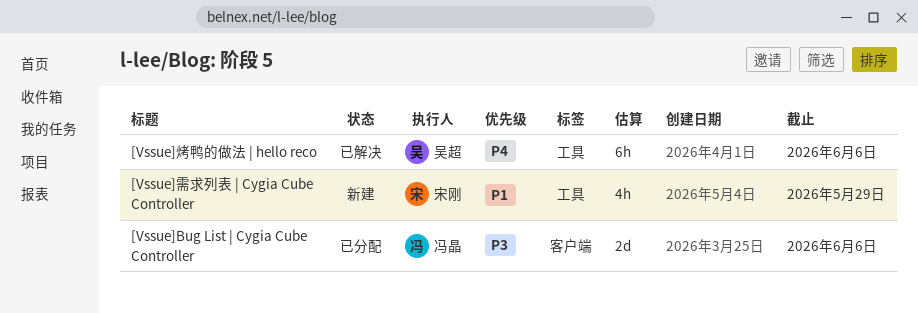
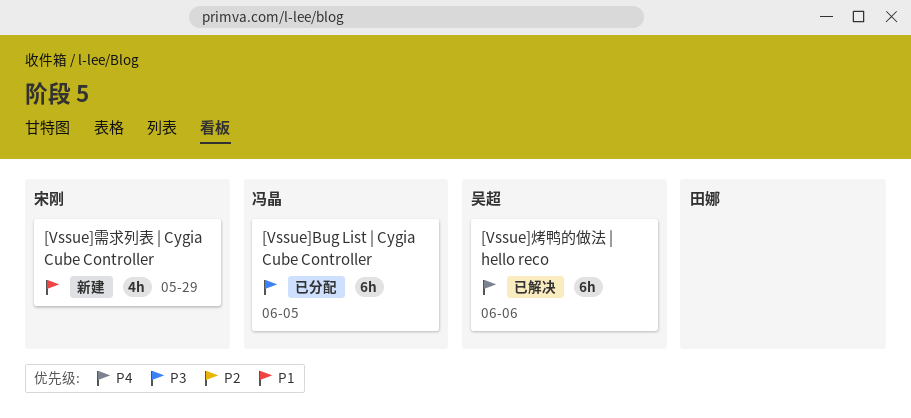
[Vssue]Bug List | Cygia Cube Controller, estimate: 2d -> 6h
[Vssue]Bug List | Cygia Cube Controller, due: Jun 6 -> Jun 5

